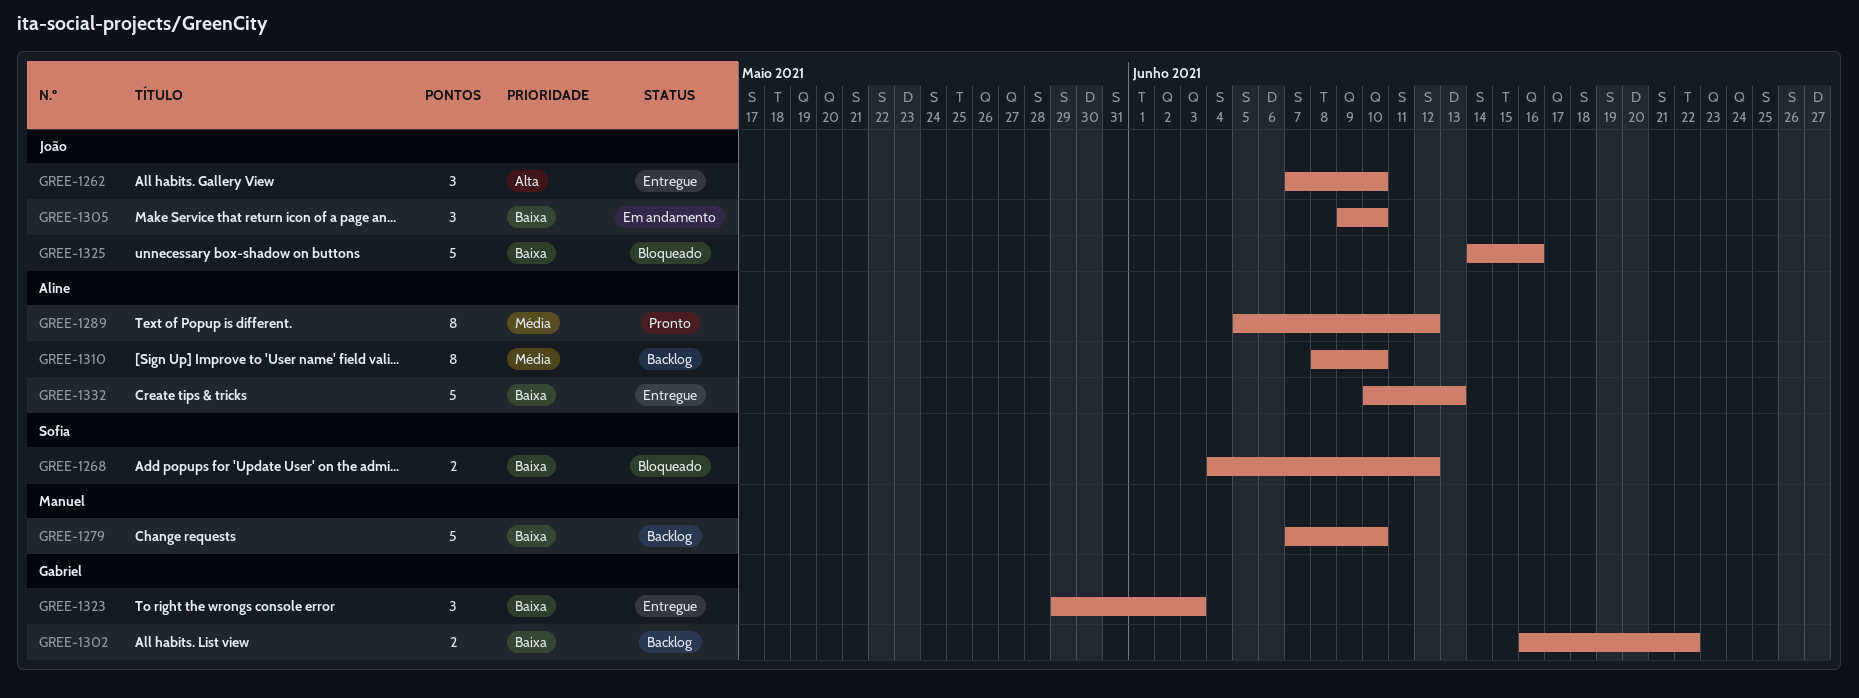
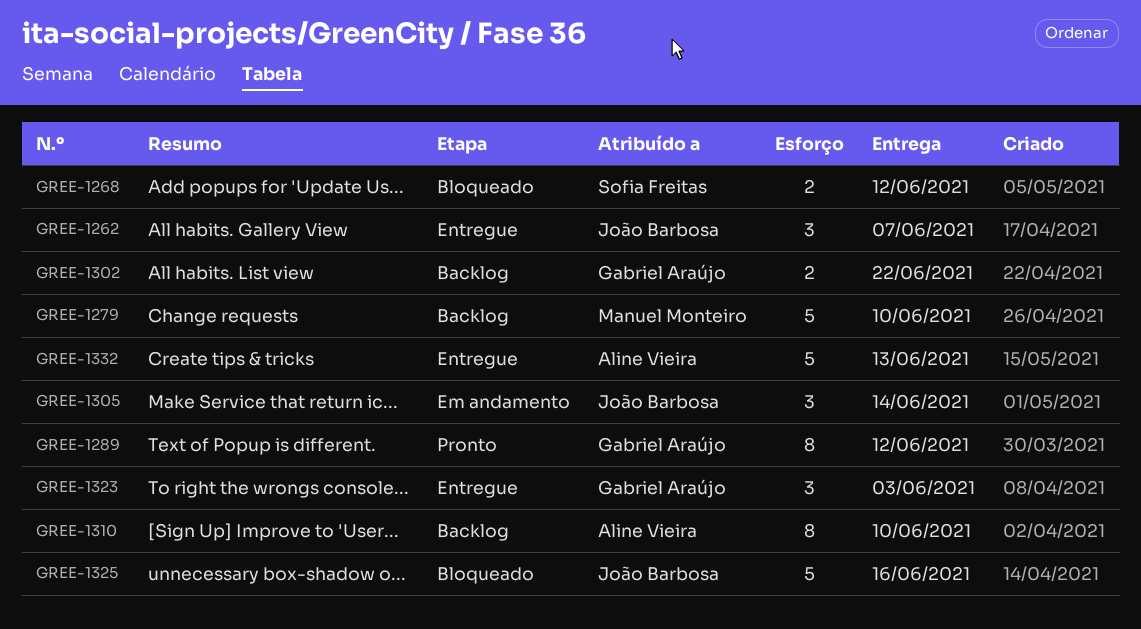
GREE-1262, due: Jun 10 -> Jun 7
GREE-1289, owner: Aline Vieira -> Gabriel Araújo
GREE-1305, due: Jun 10 -> Jun 14

